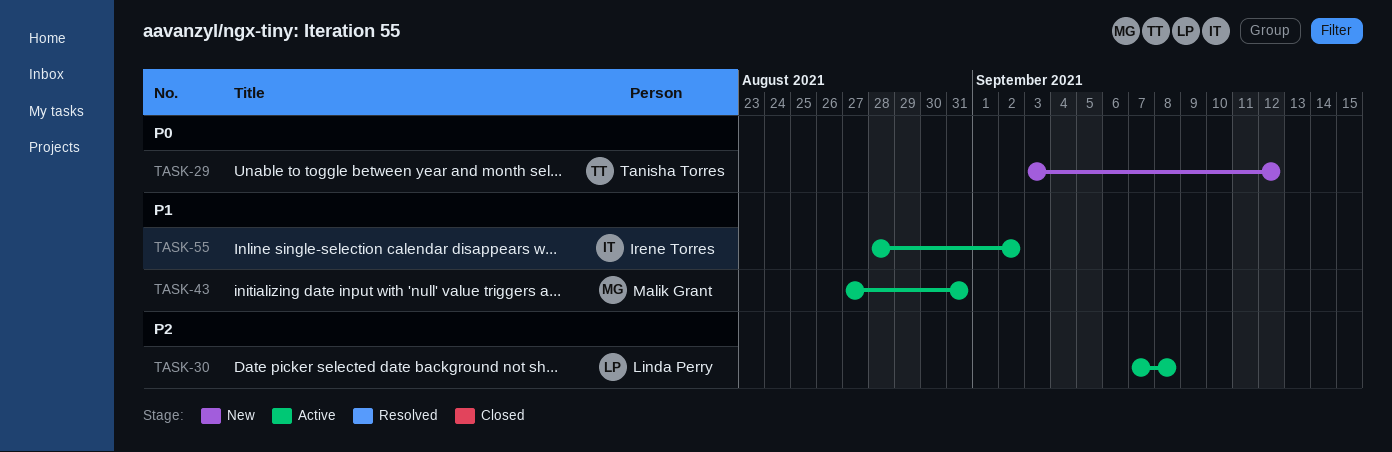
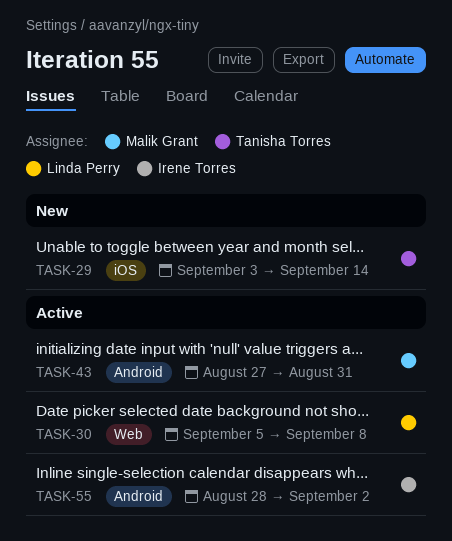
TASK-29, due: Sep 12 -> Sep 14
TASK-30, start: Sep 7 -> Sep 5

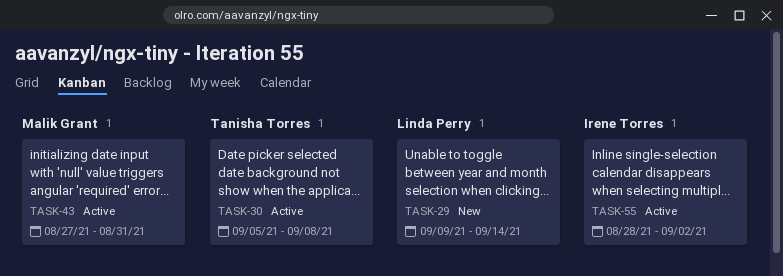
TASK-29, owner: Tanisha Torres -> Linda Perry
TASK-29, start: Sep 3 -> Sep 9
TASK-30, owner: Linda Perry -> Tanisha Torres

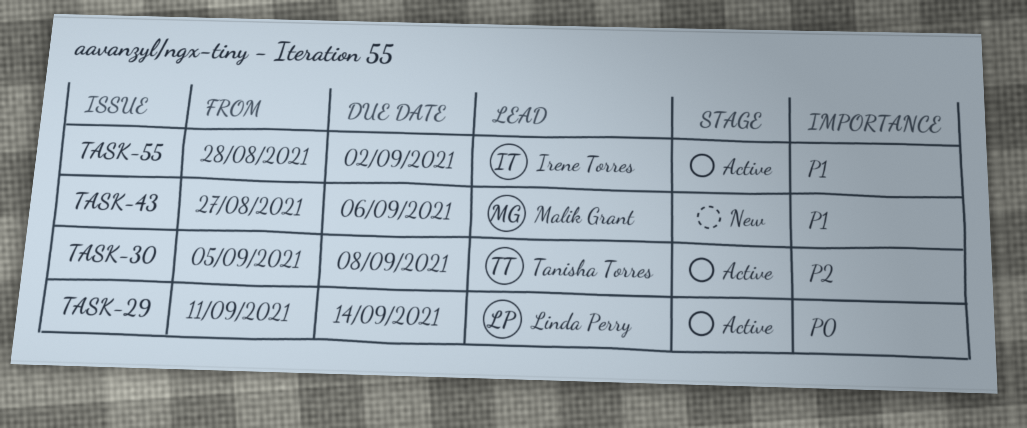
TASK-29, status: New -> Active
TASK-29, start: Sep 9 -> Sep 11
TASK-43, status: Active -> New
TASK-43, due: Aug 31 -> Sep 6

